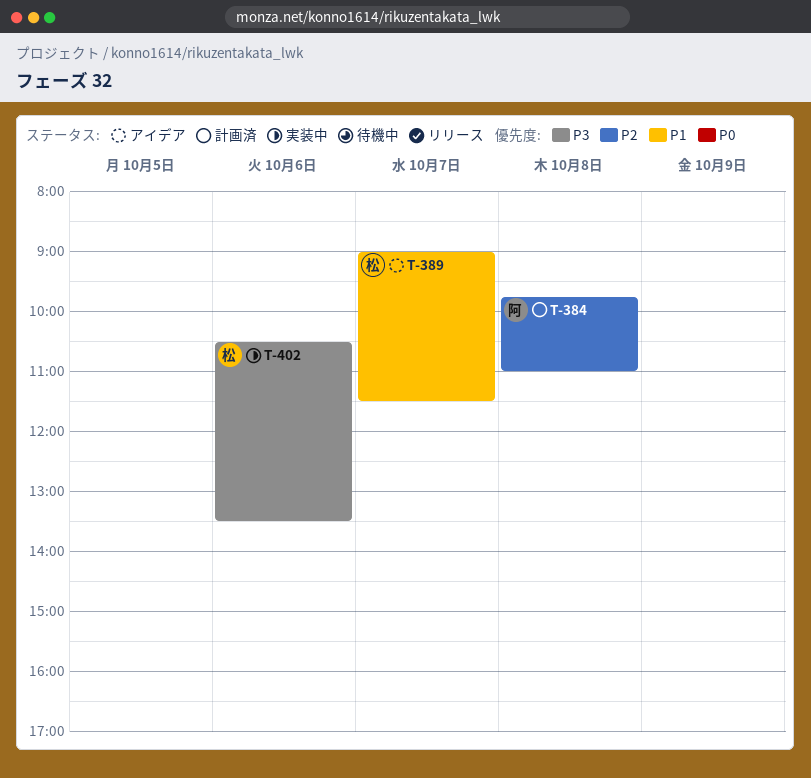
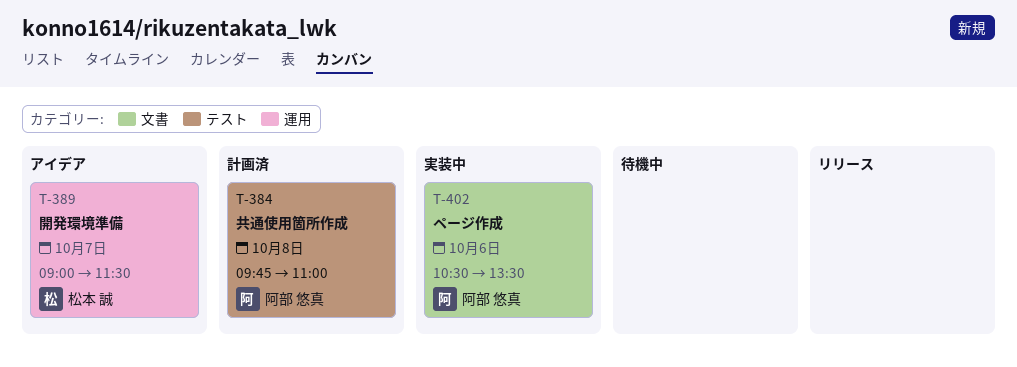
T-402, owner: 松本 誠 -> 阿部 悠真

